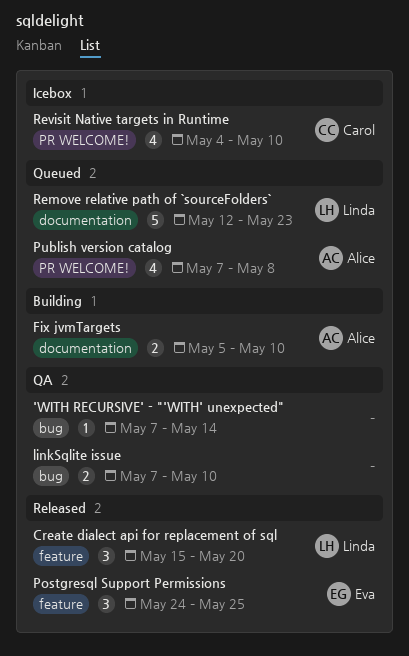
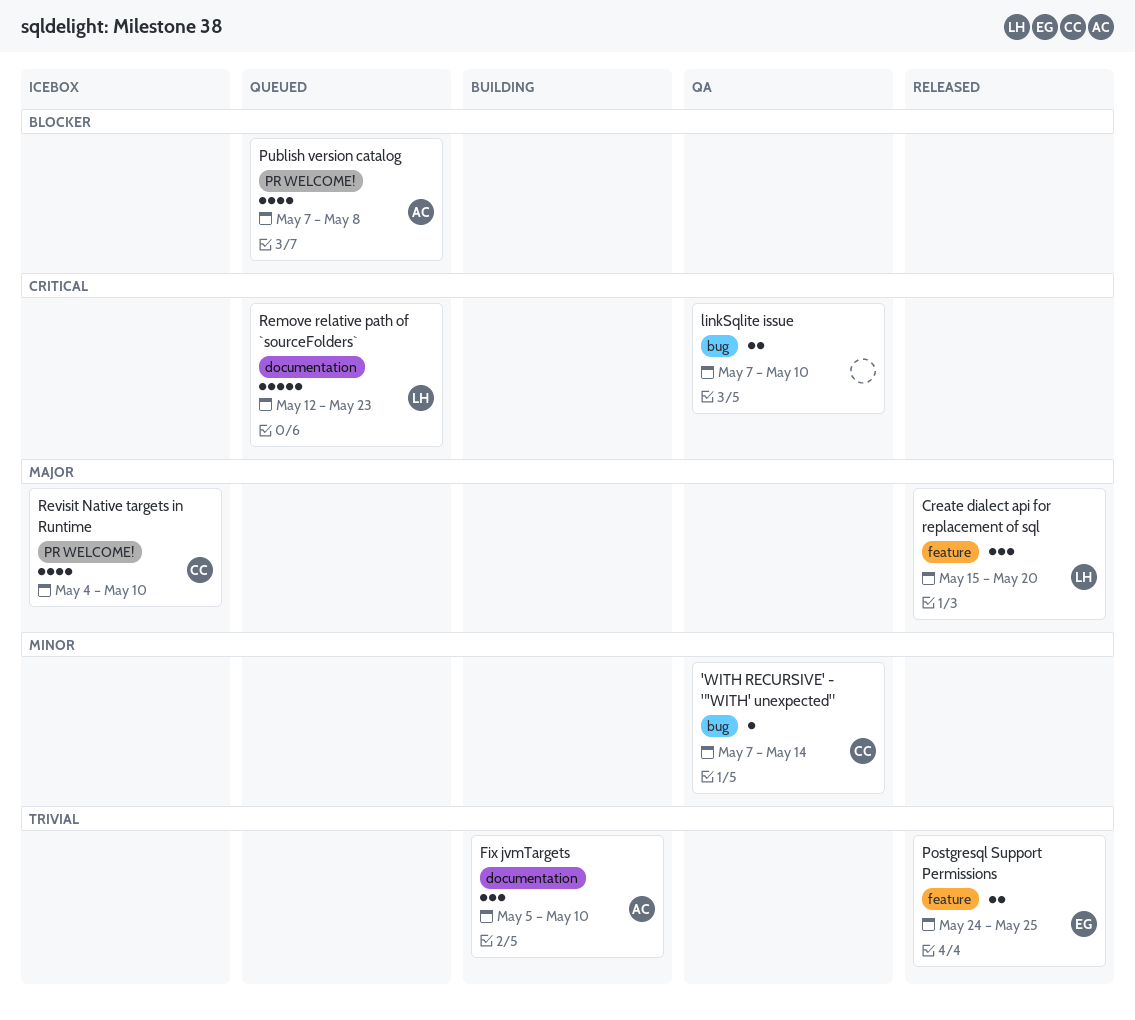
'WITH RECURSIVE' - "'WITH' unexpected", owner: none -> Carol
Fix jvmTargets, estimate: 2 -> 3
Postgresql Support Permissions, estimate: 3 -> 2

